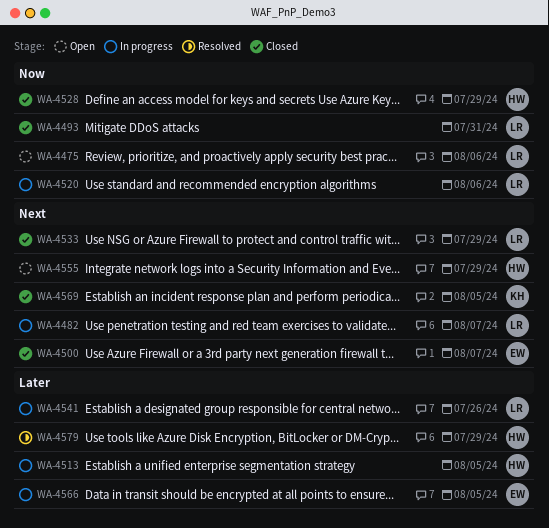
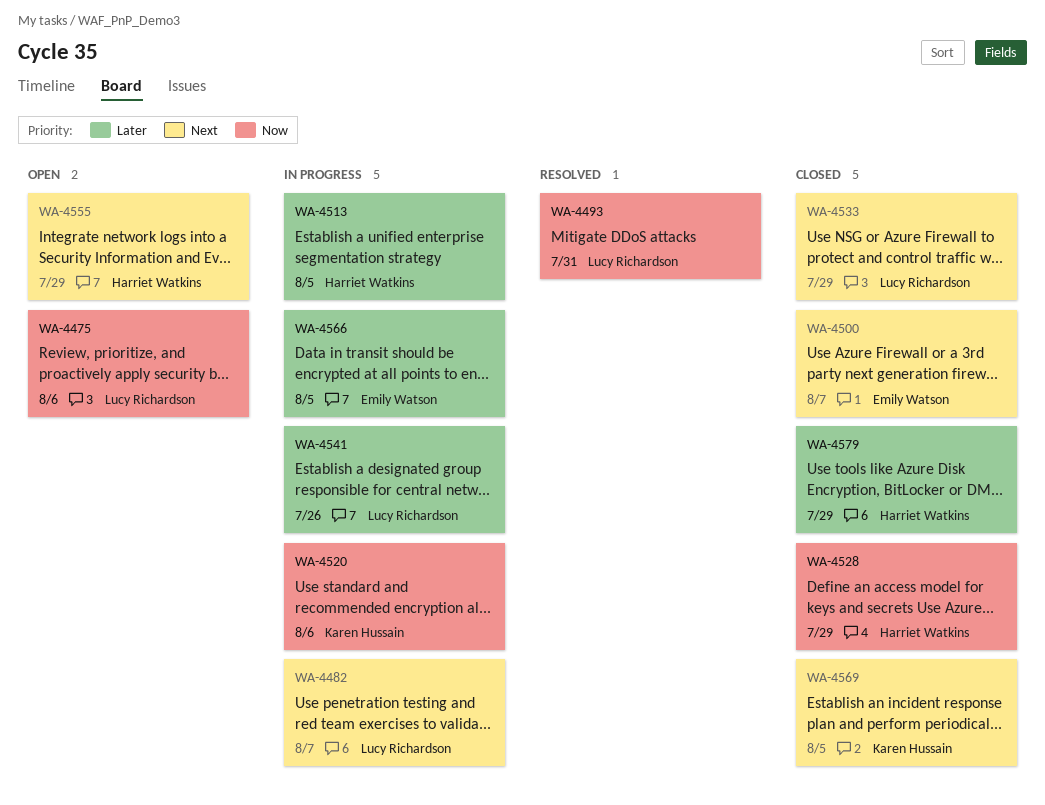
WA-4493, status: Closed -> Resolved
WA-4520, owner: Lucy Richardson -> Karen Hussain
WA-4579, status: Resolved -> Closed

